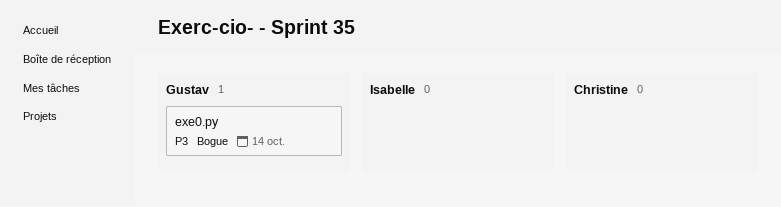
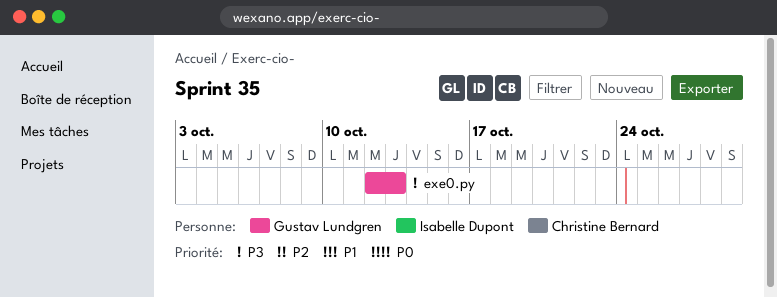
exe0.py, due: Oct 14 -> Oct 13

